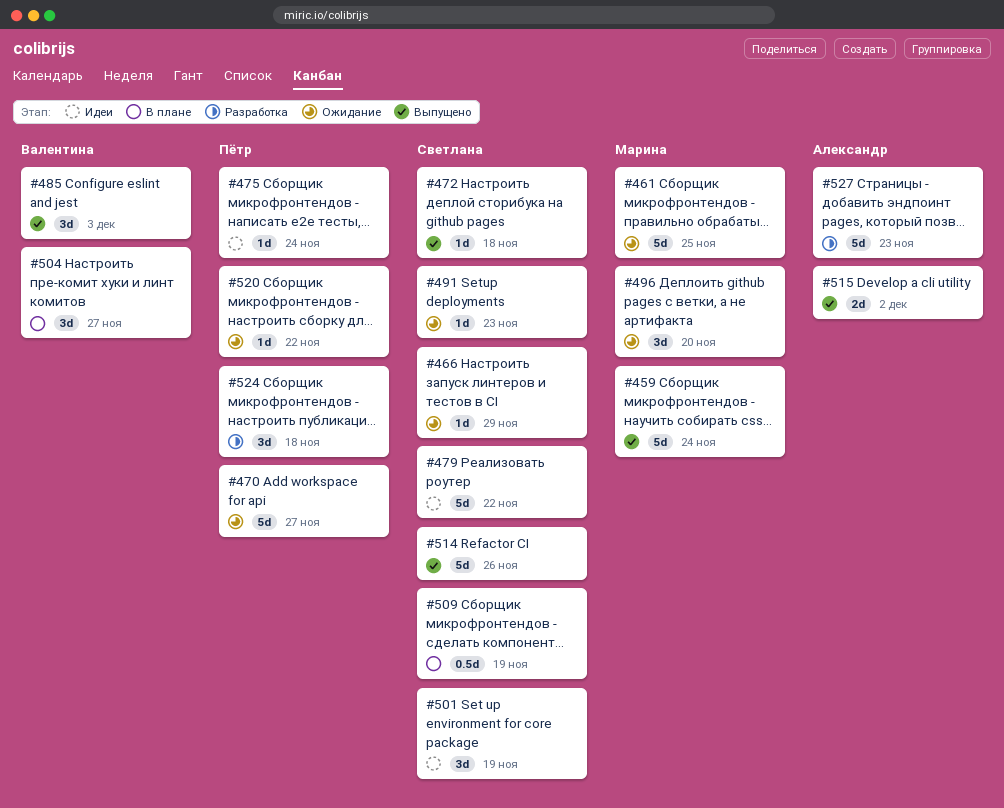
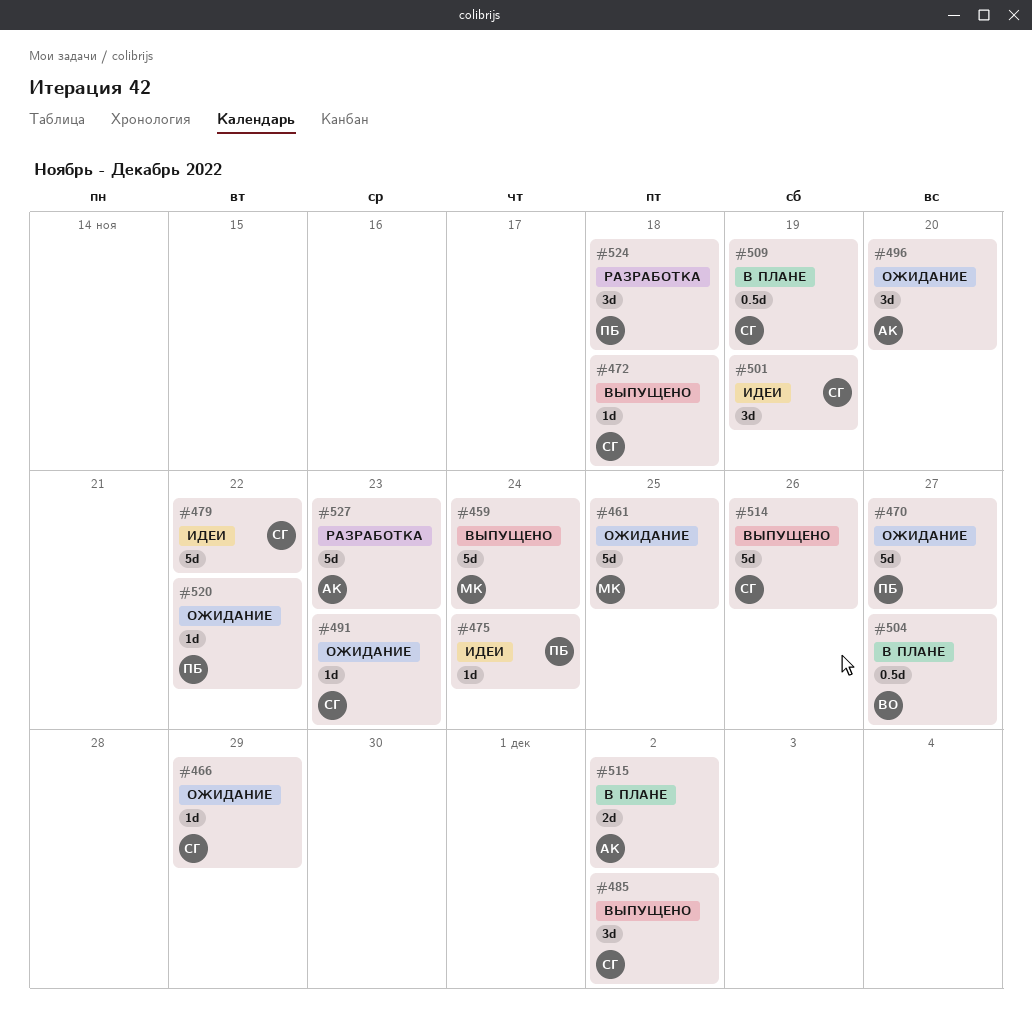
#485, owner: Валентина -> Светлана
#485, due: Dec 3 -> Dec 2
#496, owner: Марина -> Александр
#504, estimate: 3d -> 0.5d
#515, status: Выпущено -> В плане

